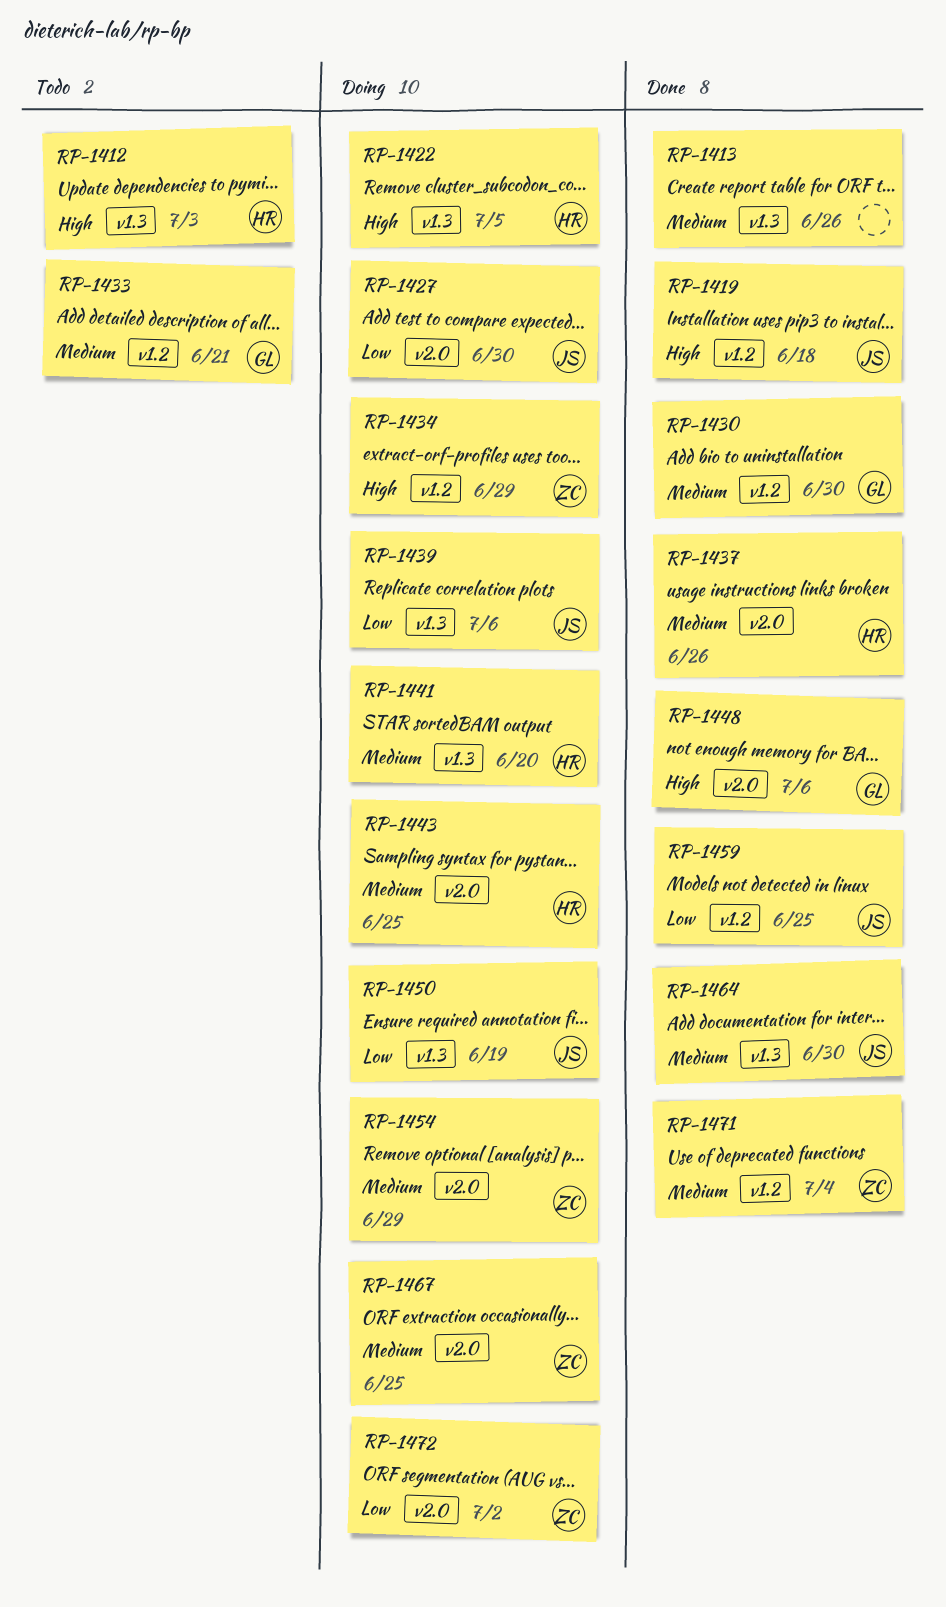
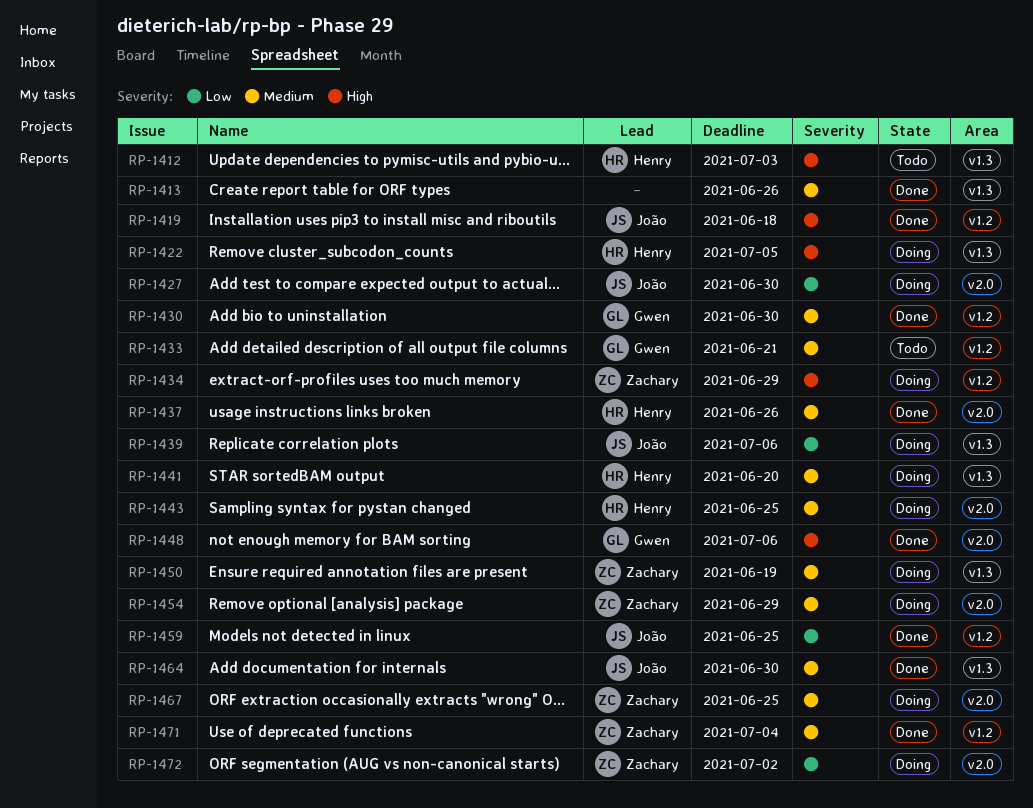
RP-1450, owner: João -> Zachary
RP-1450, priority: Low -> Medium

